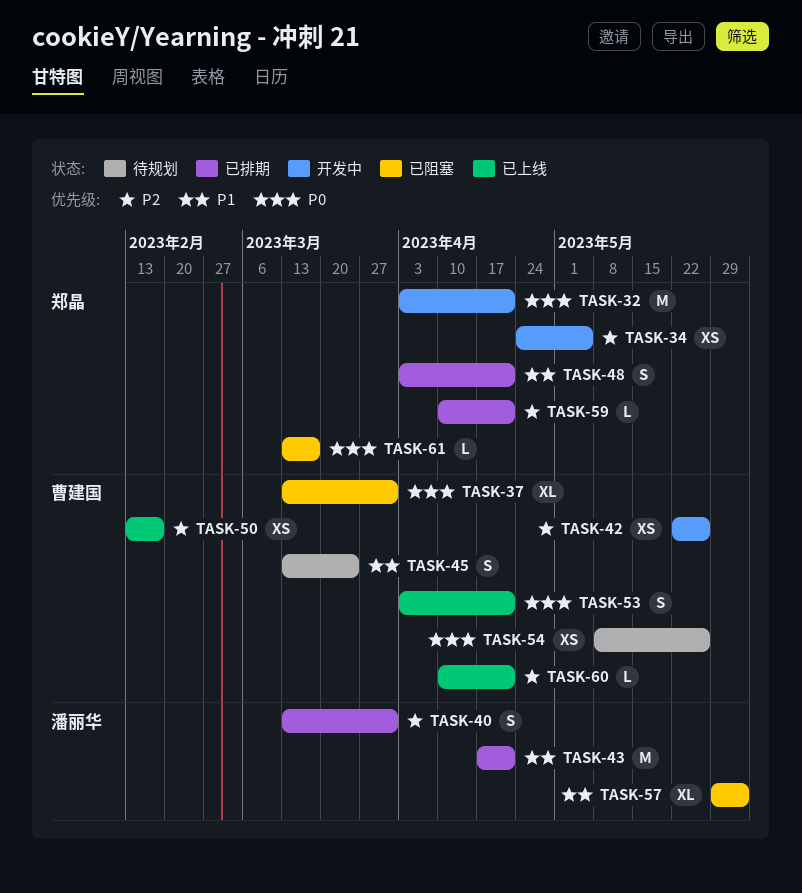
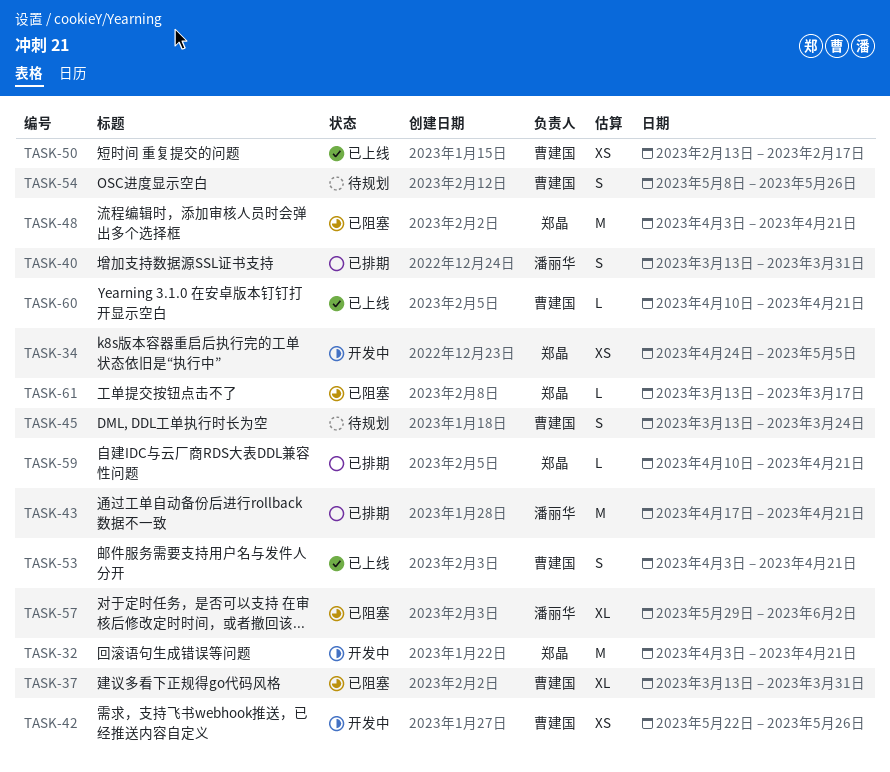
TASK-48, status: 已排期 -> 已阻塞
TASK-48, estimate: S -> M
TASK-54, estimate: XS -> S

